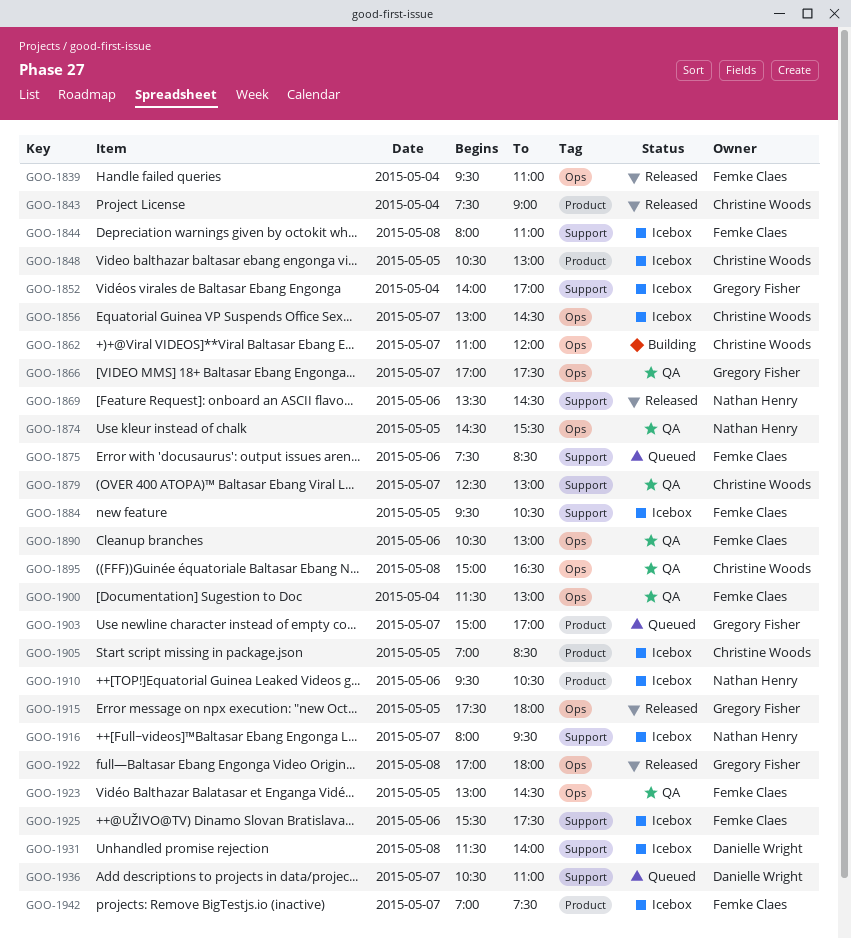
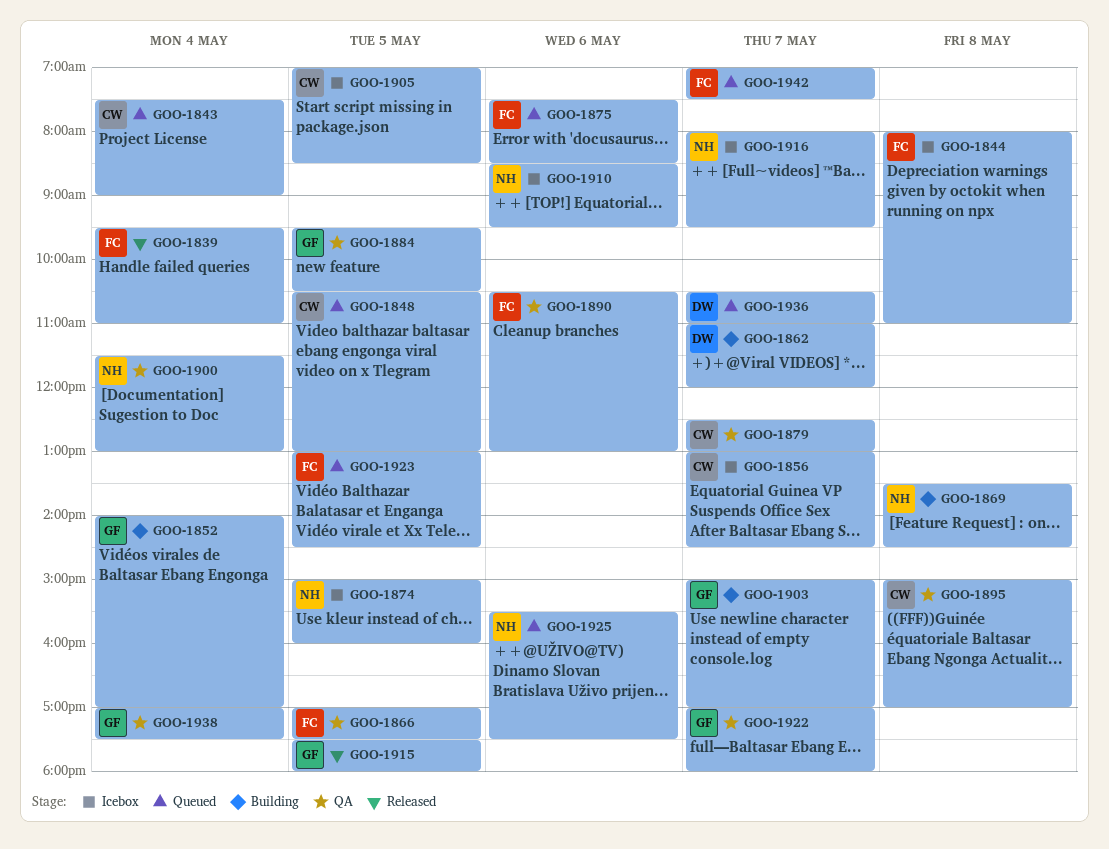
GOO-1843, status: Released -> Queued
GOO-1848, status: Icebox -> Queued
GOO-1852, status: Icebox -> Building
GOO-1862, owner: Christine Woods -> Danielle Wright
GOO-1866, owner: Gregory Fisher -> Femke Claes
GOO-1866, day: May 7 -> May 5
GOO-1869, status: Released -> Building
GOO-1869, day: May 6 -> May 8
GOO-1874, status: QA -> Icebox
GOO-1874, begins: 14:30 -> 15:00
GOO-1874, ends: 15:30 -> 16:00
GOO-1884, status: Icebox -> QA
GOO-1884, owner: Femke Claes -> Gregory Fisher
GOO-1895, ends: 16:30 -> 17:00
GOO-1900, owner: Femke Claes -> Nathan Henry
GOO-1903, status: Queued -> Building
GOO-1910, begins: 09:30 -> 08:30
GOO-1910, ends: 10:30 -> 09:30
GOO-1922, status: Released -> QA
GOO-1922, day: May 8 -> May 7
GOO-1923, status: QA -> Queued
GOO-1925, status: Icebox -> Queued
GOO-1925, owner: Femke Claes -> Nathan Henry
GOO-1931: present -> none
GOO-1938: none -> present
GOO-1942, status: Icebox -> Queued

